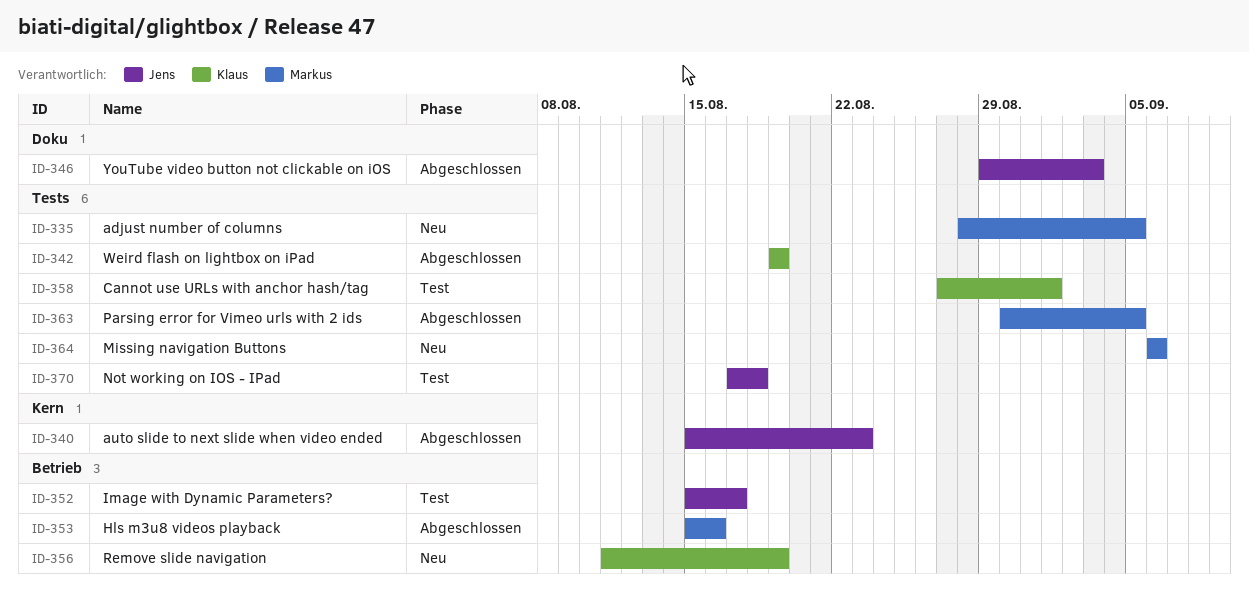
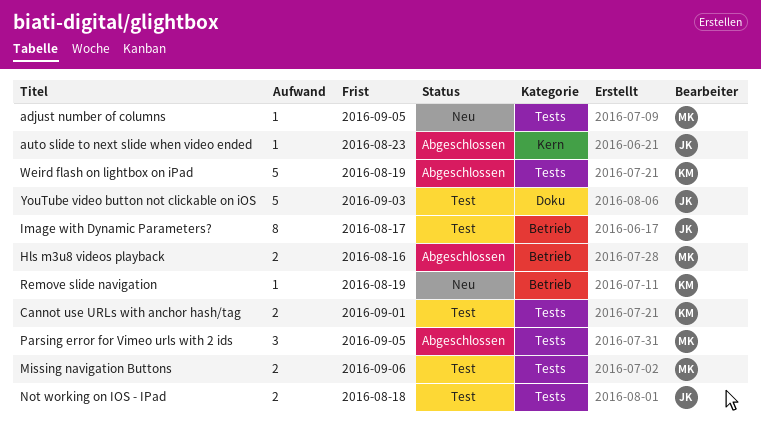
Missing navigation Buttons, status: Neu -> Test
YouTube video button not clickable on iOS, status: Abgeschlossen -> Test

